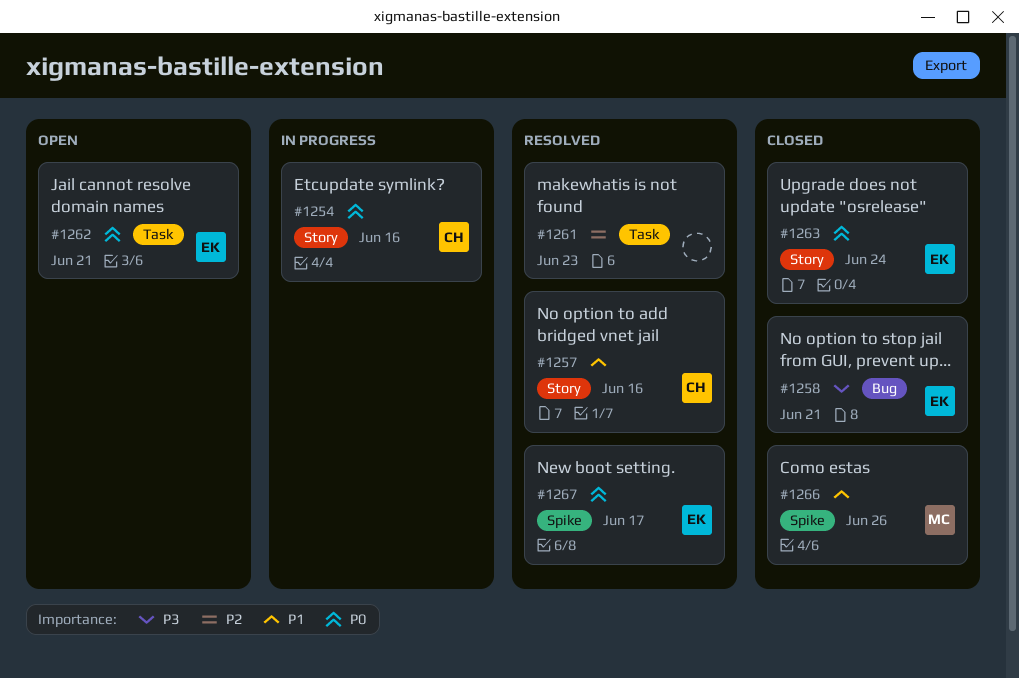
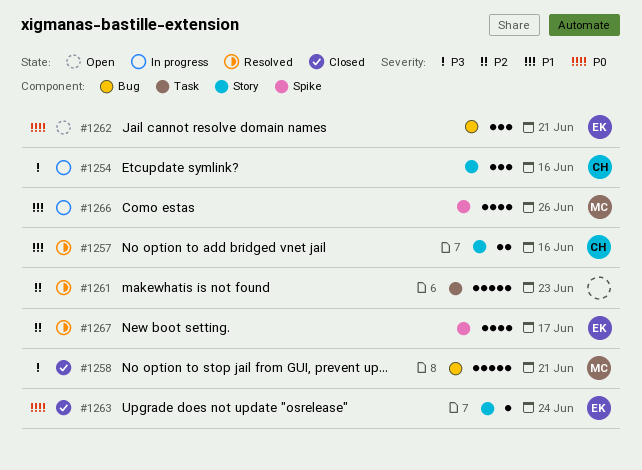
#1254, priority: P0 -> P3
#1258, owner: EK -> MC
#1262, label: Task -> Bug
#1266, status: Closed -> In progress
#1267, priority: P0 -> P2

